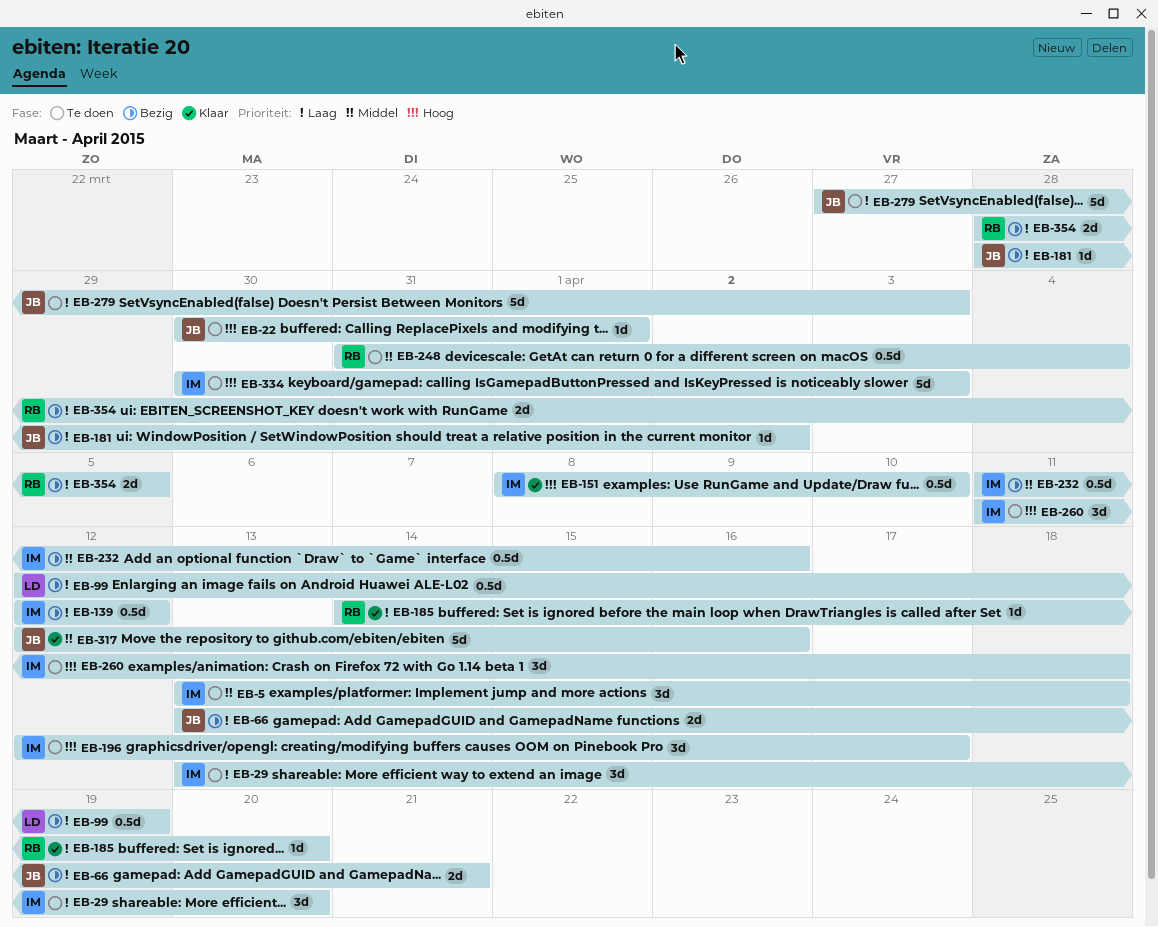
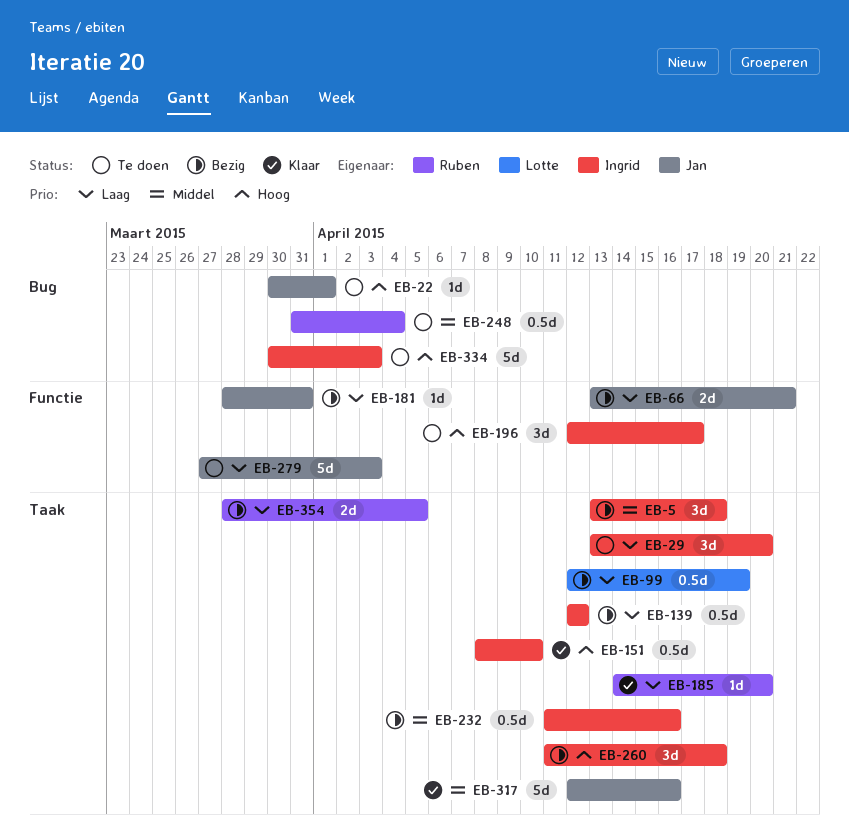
EB-5, status: Te doen -> Bezig
EB-181, due: Apr 2 -> Mar 31
EB-260, status: Te doen -> Bezig

